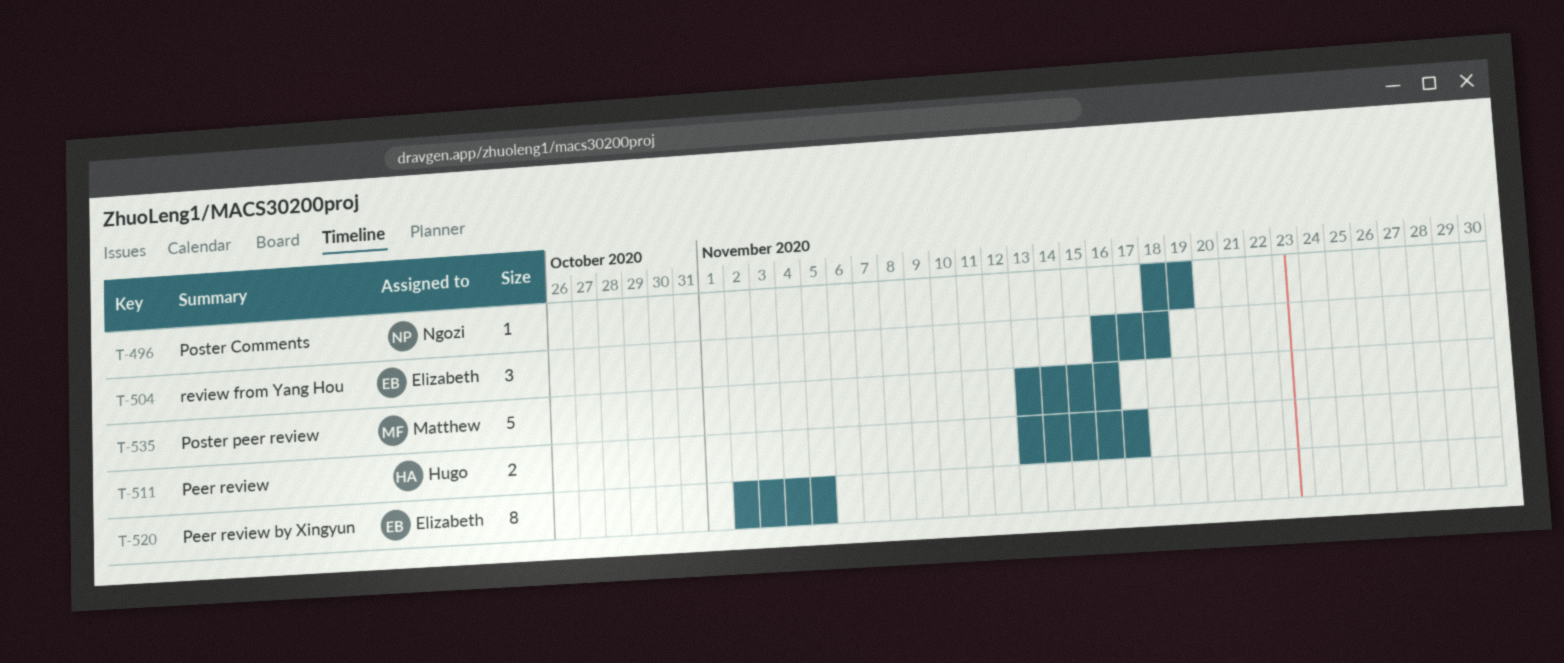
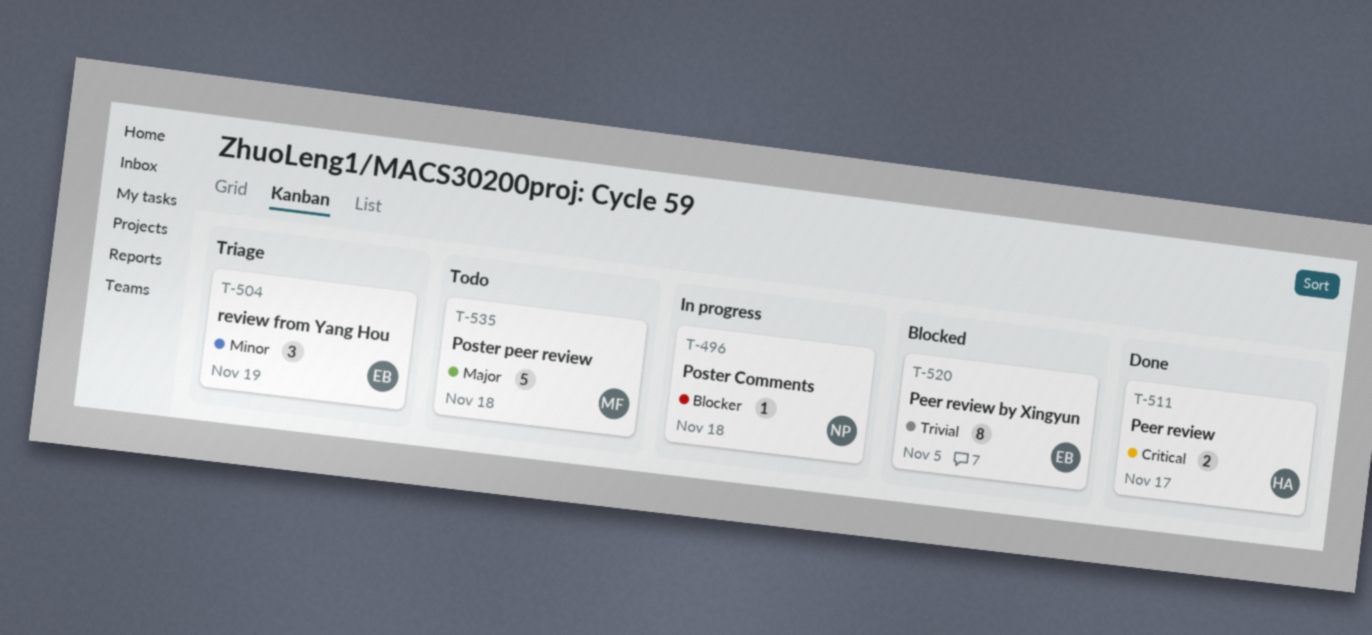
T-496, due: Nov 19 -> Nov 18
T-504, due: Nov 18 -> Nov 19
T-535, due: Nov 16 -> Nov 18

